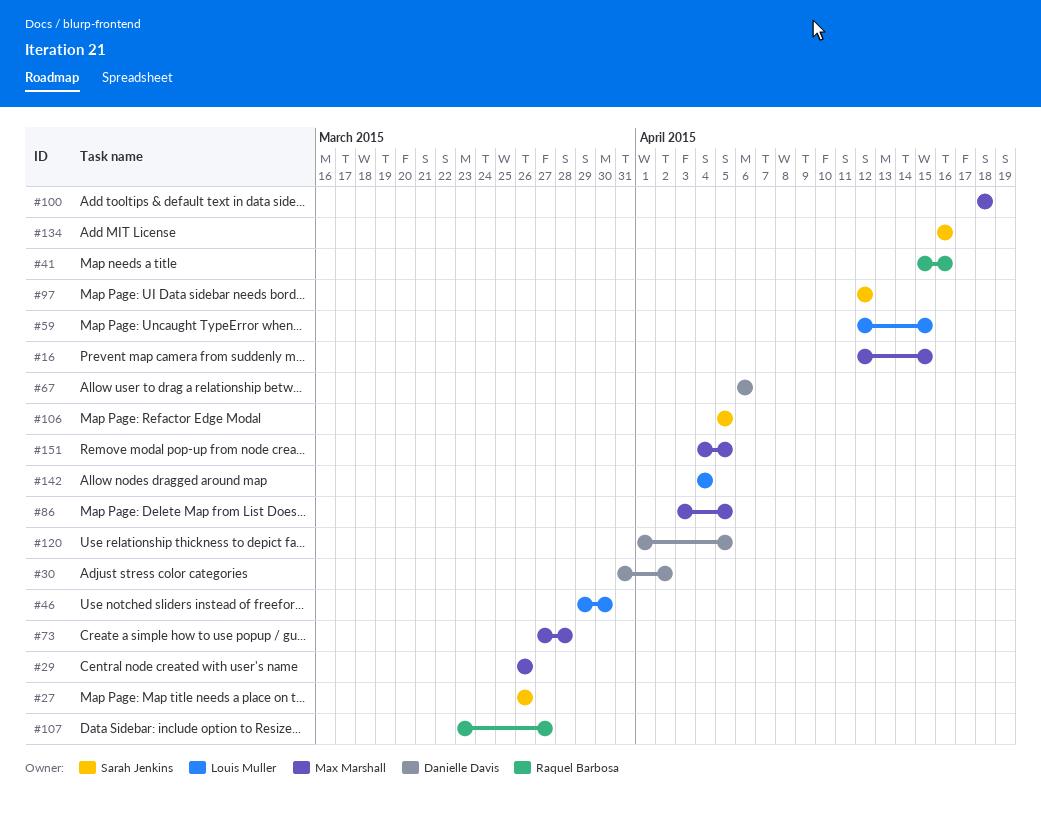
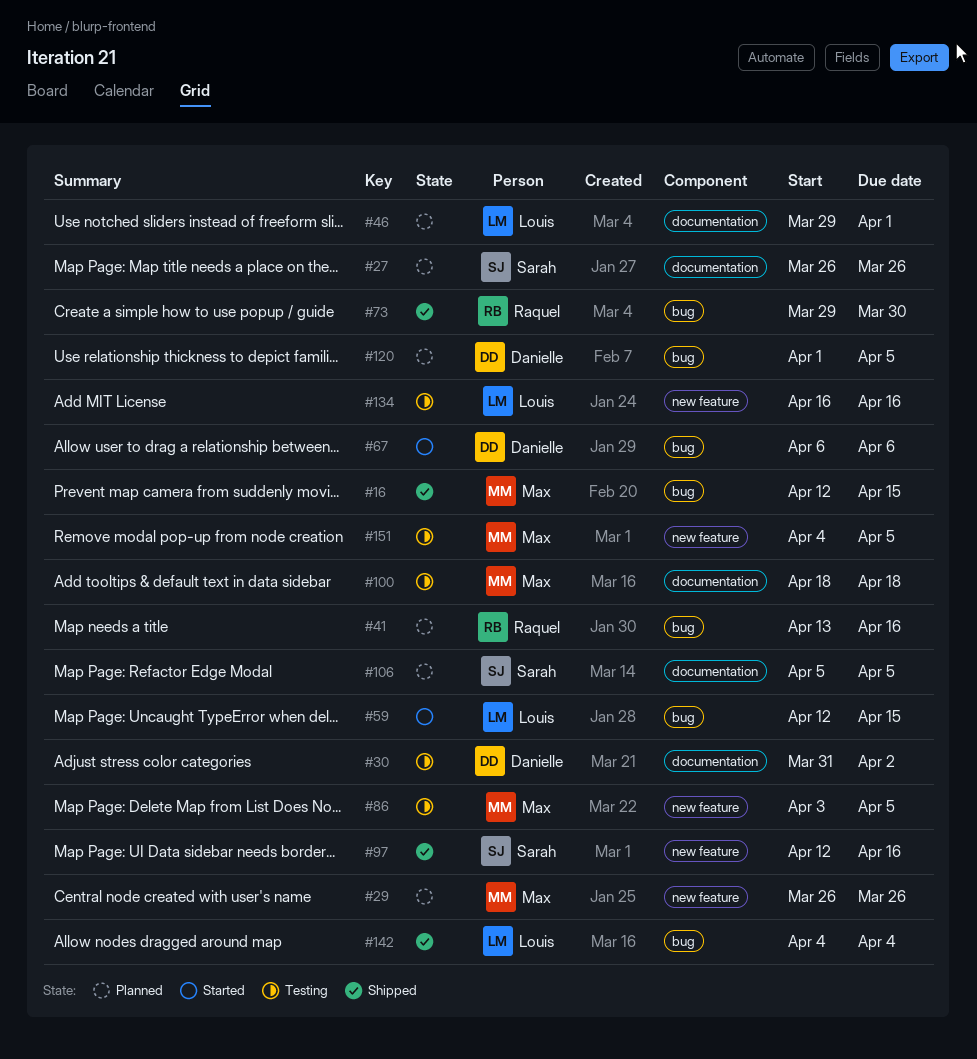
#41, start: Apr 15 -> Apr 13
#46, due: Mar 30 -> Apr 1
#73, owner: Max Marshall -> Raquel Barbosa
#73, start: Mar 27 -> Mar 29
#73, due: Mar 28 -> Mar 30
#97, due: Apr 12 -> Apr 16
#107: present -> none
#134, owner: Sarah Jenkins -> Louis Muller

